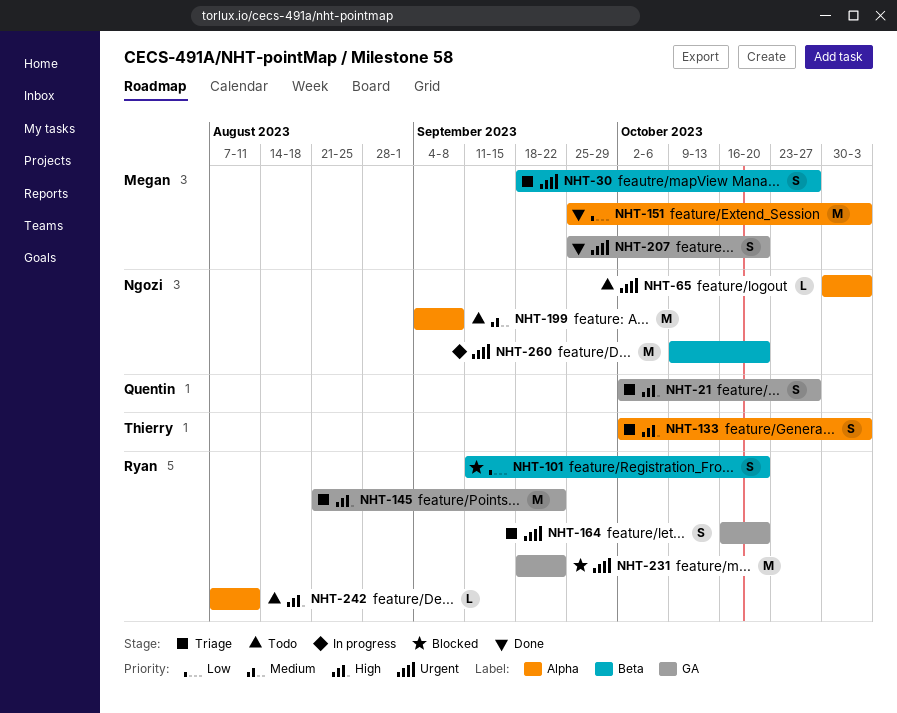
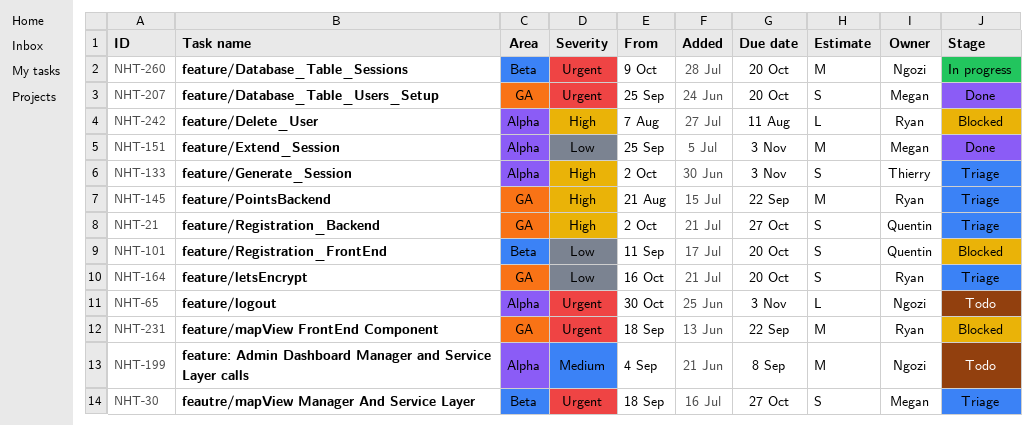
NHT-101, owner: Ryan -> Quentin
NHT-164, priority: Urgent -> Low
NHT-242, status: Todo -> Blocked

